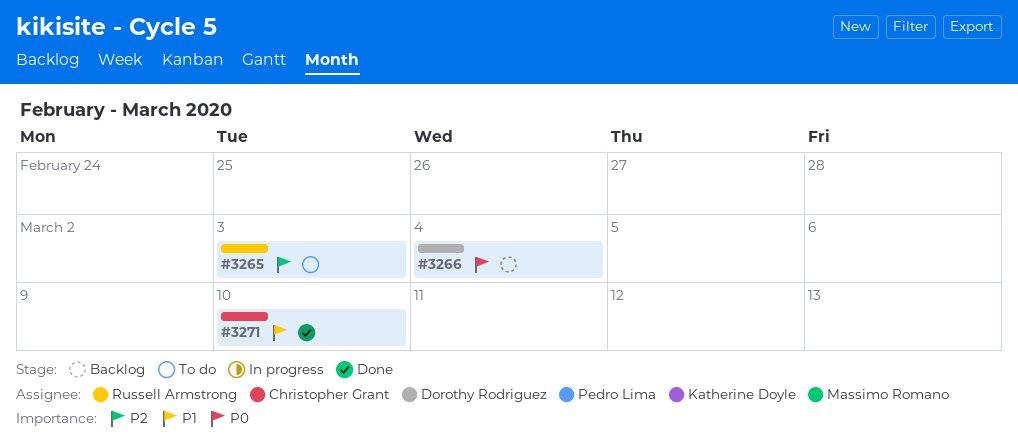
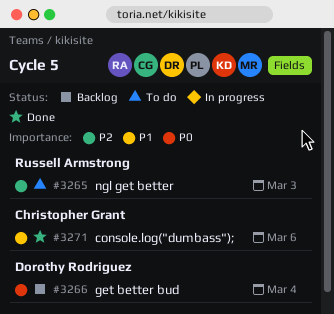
#3271, due: Mar 10 -> Mar 6

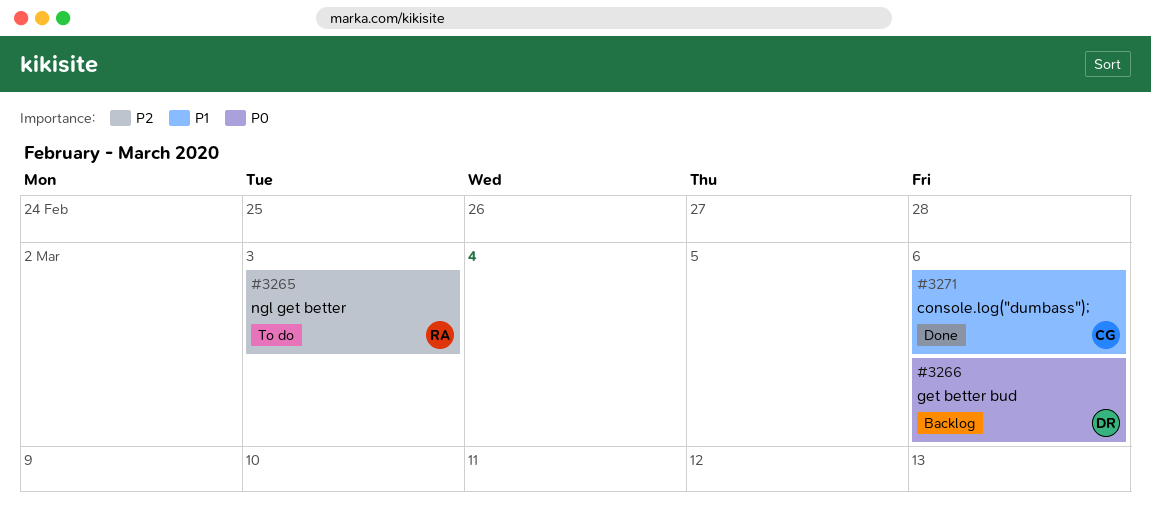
#3266, due: Mar 4 -> Mar 6

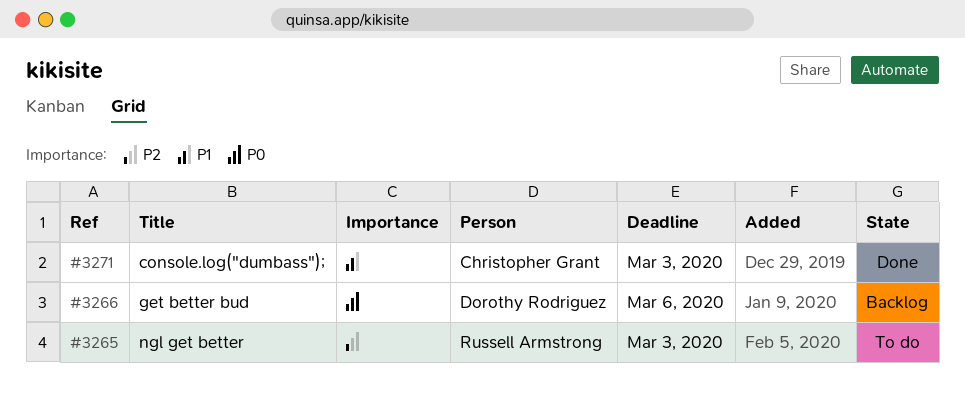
#3271, due: Mar 6 -> Mar 3

